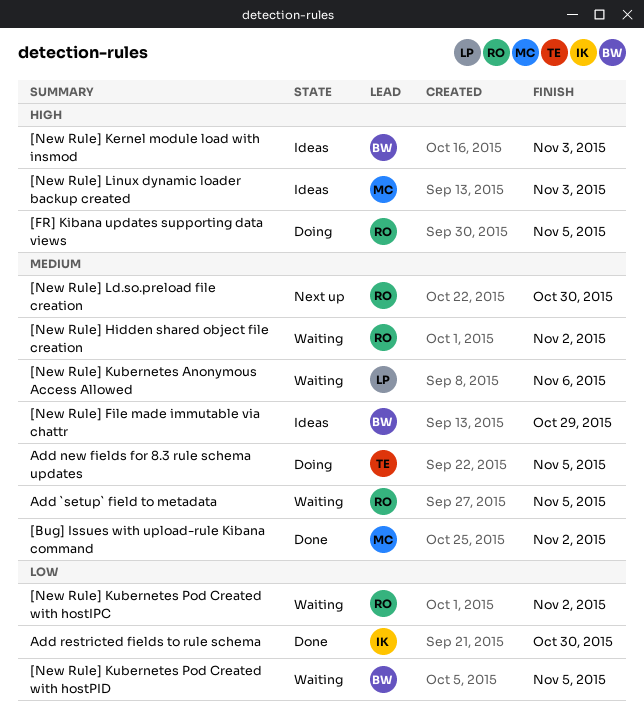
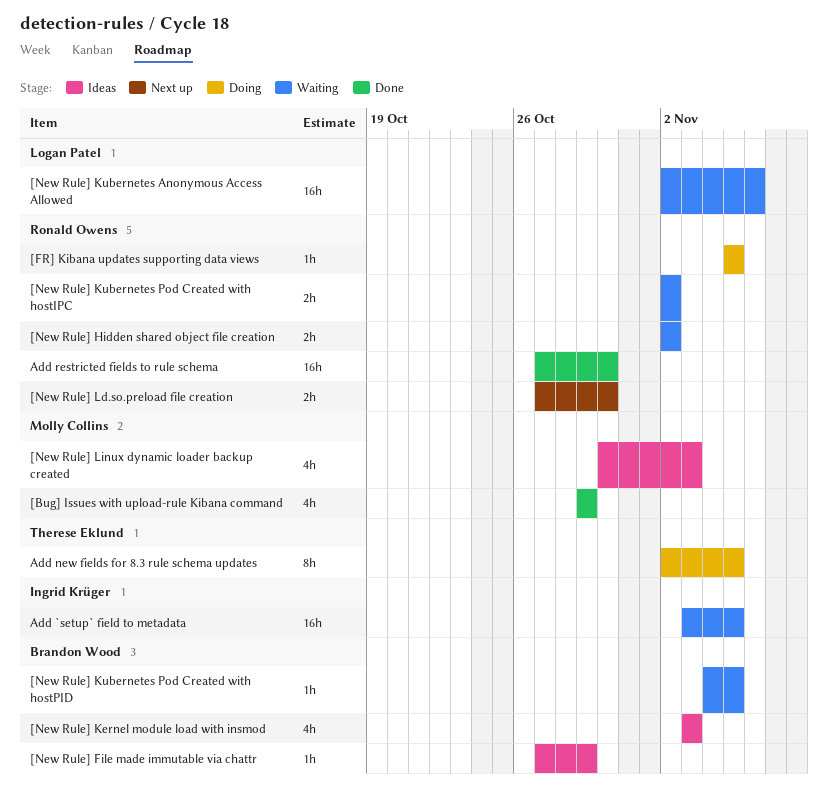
[Bug] Issues with upload-rule Kibana command, due: Nov 2 -> Oct 29
Add `setup` field to metadata, owner: Ronald Owens -> Ingrid Krüger
Add restricted fields to rule schema, owner: Ingrid Krüger -> Ronald Owens

